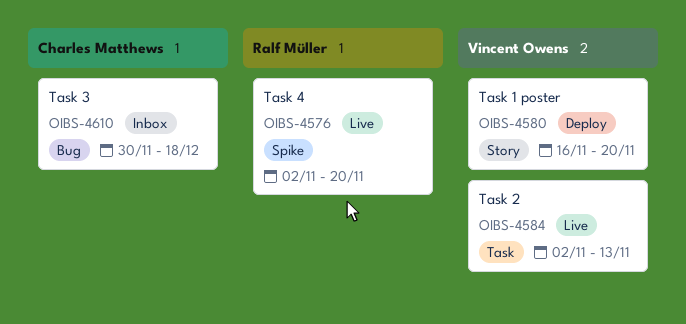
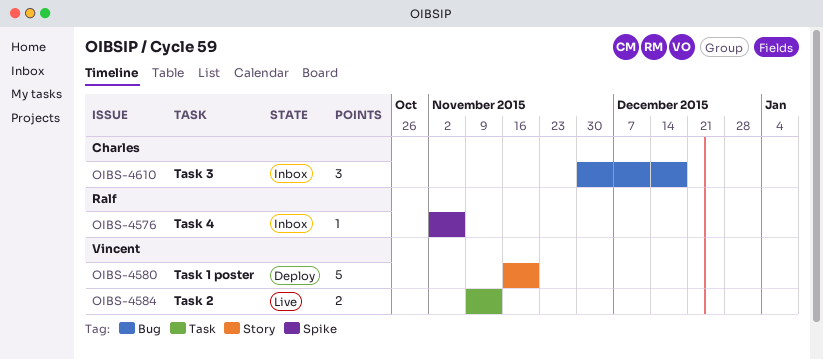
OIBS-4576, status: Live -> Inbox
OIBS-4576, due: Nov 20 -> Nov 6
OIBS-4584, start: Nov 2 -> Nov 9

